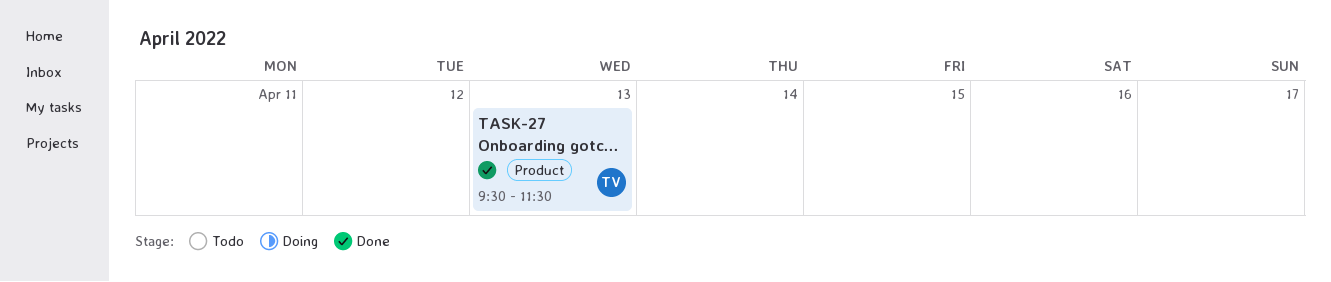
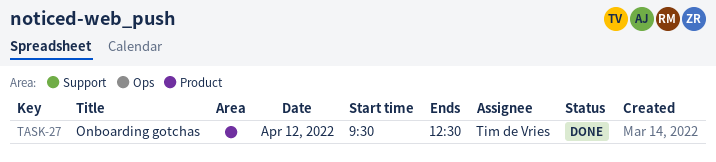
TASK-27, day: Apr 13 -> Apr 12
TASK-27, ends: 11:30 -> 12:30

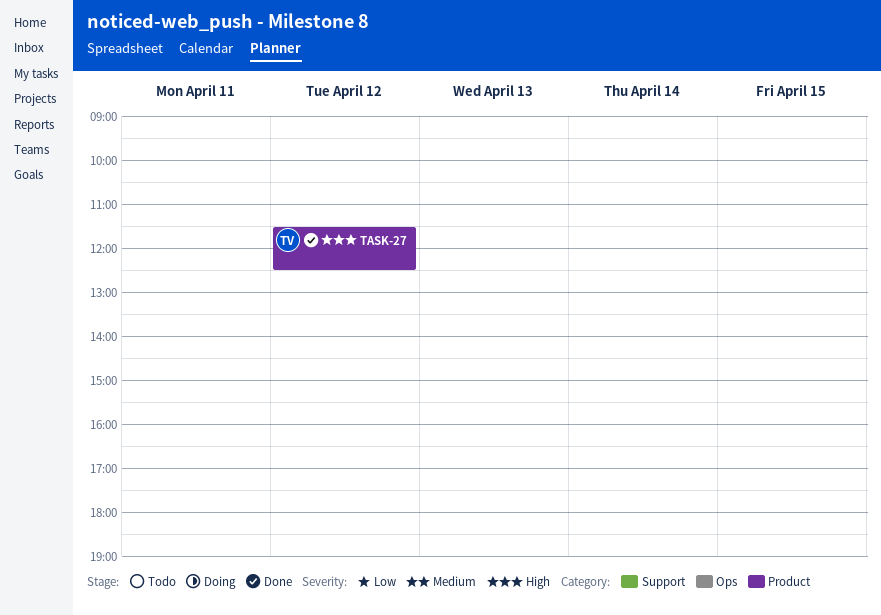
TASK-27, begins: 09:30 -> 11:30

